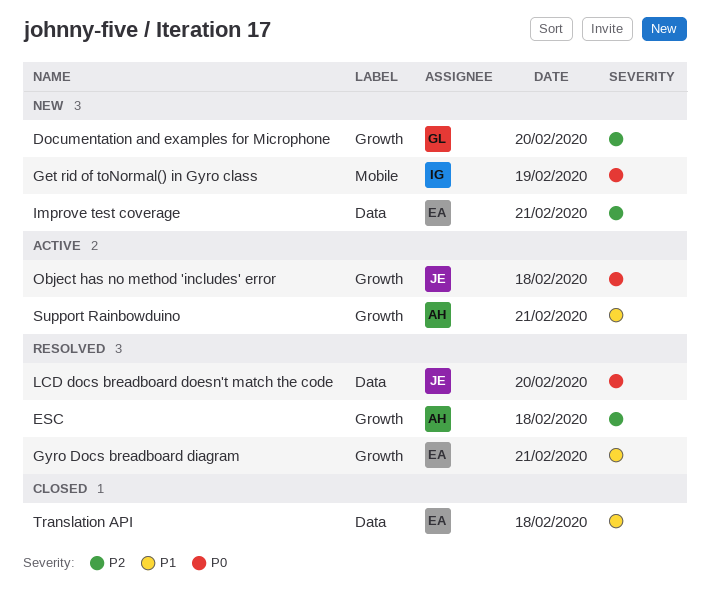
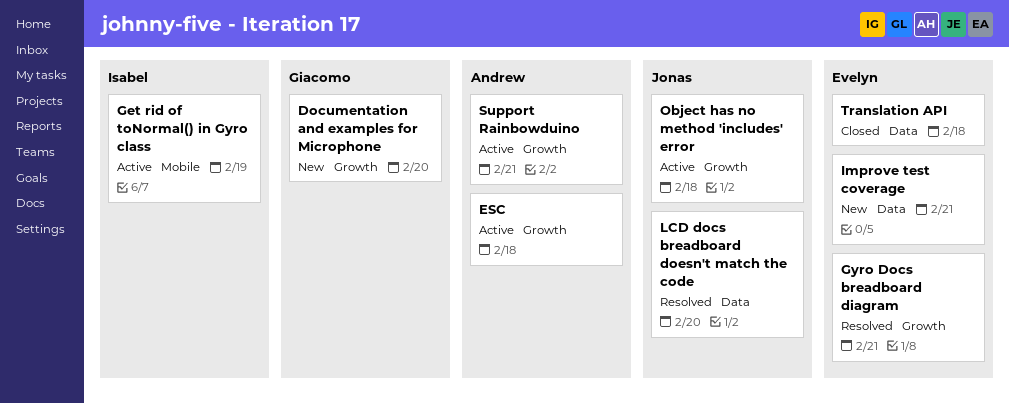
ESC, status: Resolved -> Active
Get rid of toNormal() in Gyro class, status: New -> Active

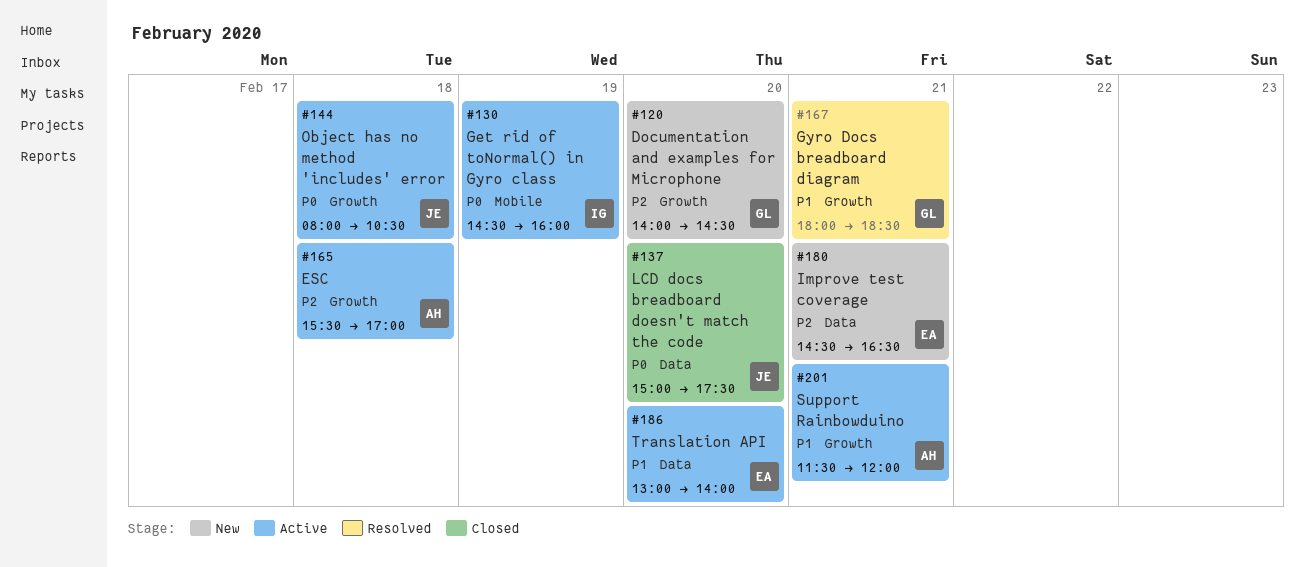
Gyro Docs breadboard diagram, owner: Evelyn -> Giacomo
LCD docs breadboard doesn't match the code, status: Resolved -> Closed
Translation API, status: Closed -> Active
Translation API, day: Feb 18 -> Feb 20

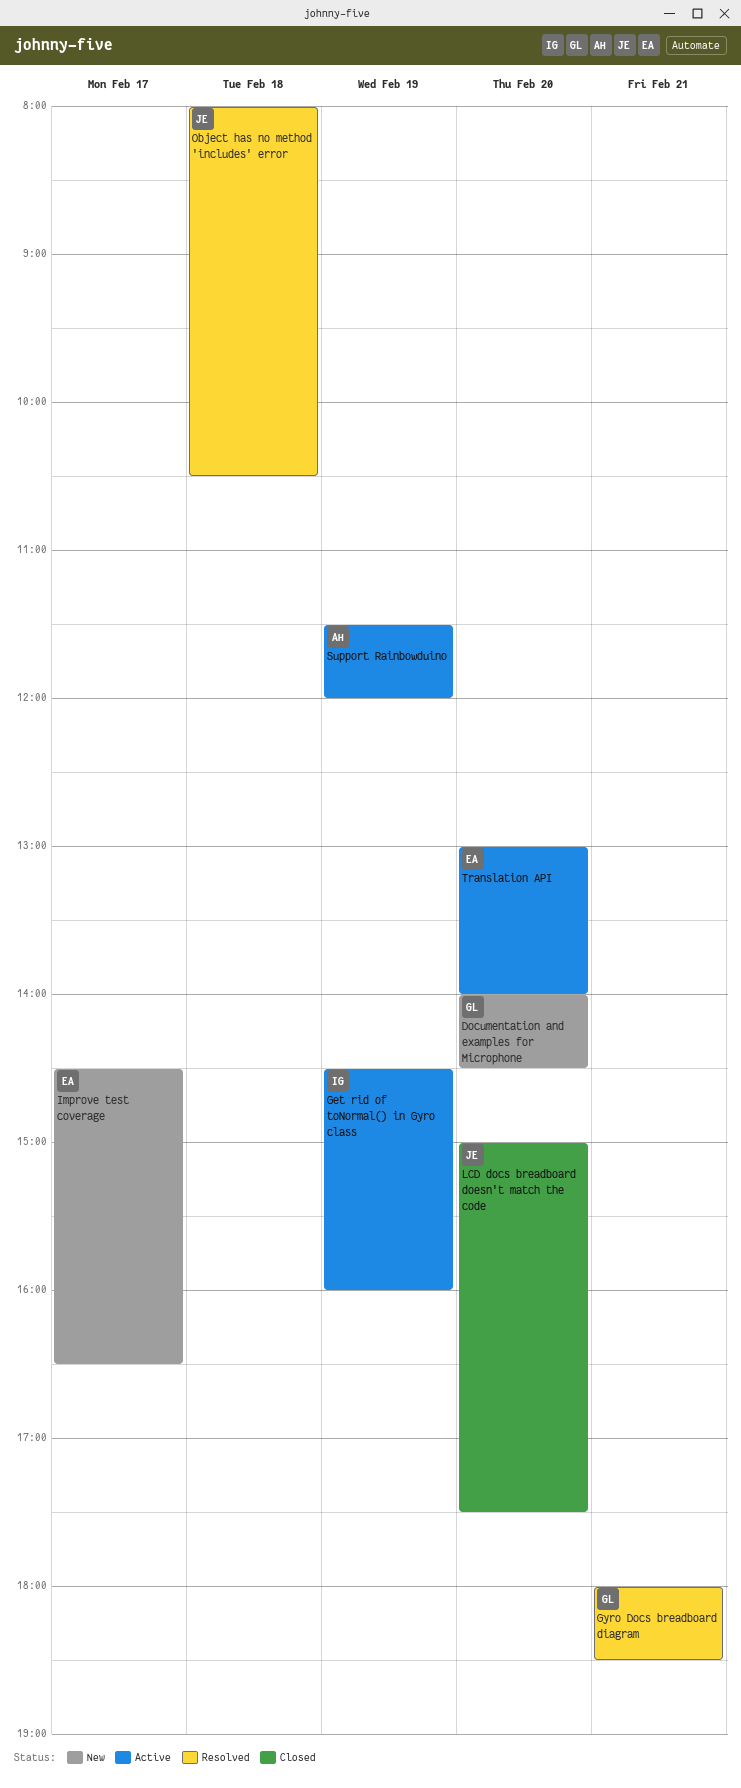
ESC: present -> none
Improve test coverage, day: Feb 21 -> Feb 17
Object has no method 'includes' error, status: Active -> Resolved
Support Rainbowduino, day: Feb 21 -> Feb 19

